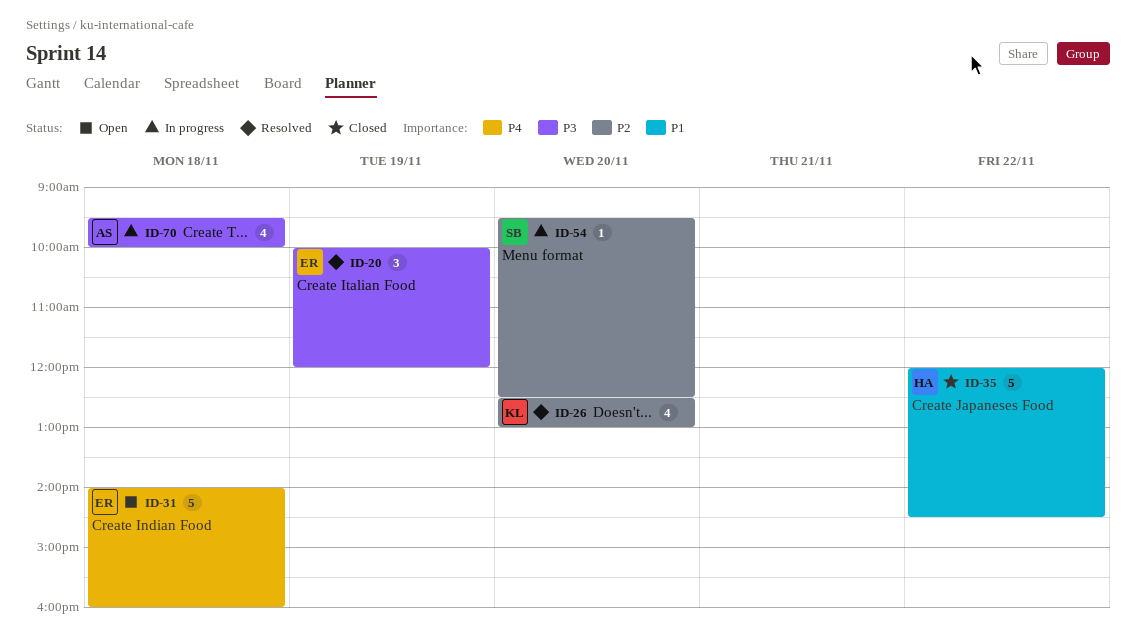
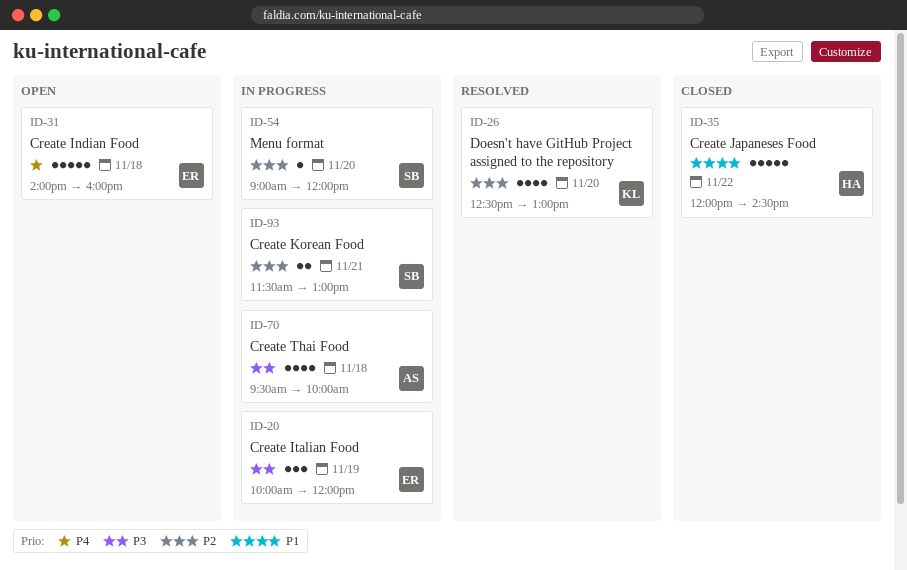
ID-20, status: Resolved -> In progress
ID-54, begins: 09:30 -> 09:00
ID-54, ends: 12:30 -> 12:00
ID-93: none -> present

